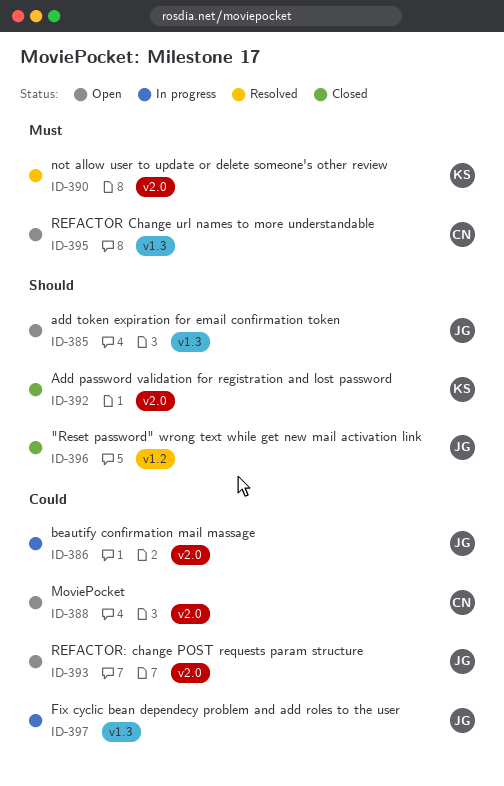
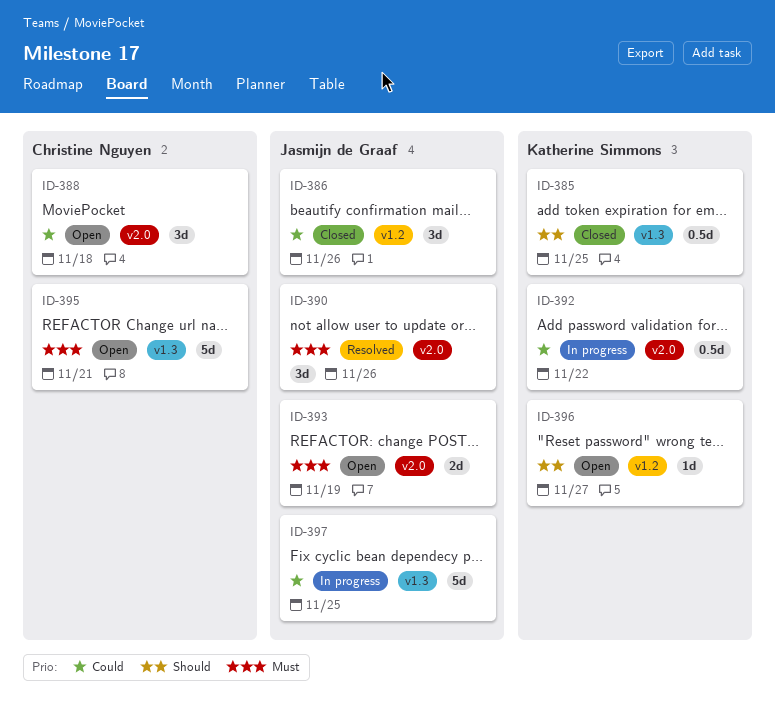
ID-385, status: Open -> Closed
ID-385, owner: Jasmijn de Graaf -> Katherine Simmons
ID-386, status: In progress -> Closed
ID-386, label: v2.0 -> v1.2
ID-390, owner: Katherine Simmons -> Jasmijn de Graaf
ID-392, status: Closed -> In progress
ID-392, priority: Should -> Could
ID-393, priority: Could -> Must
ID-396, status: Closed -> Open
ID-396, owner: Jasmijn de Graaf -> Katherine Simmons

